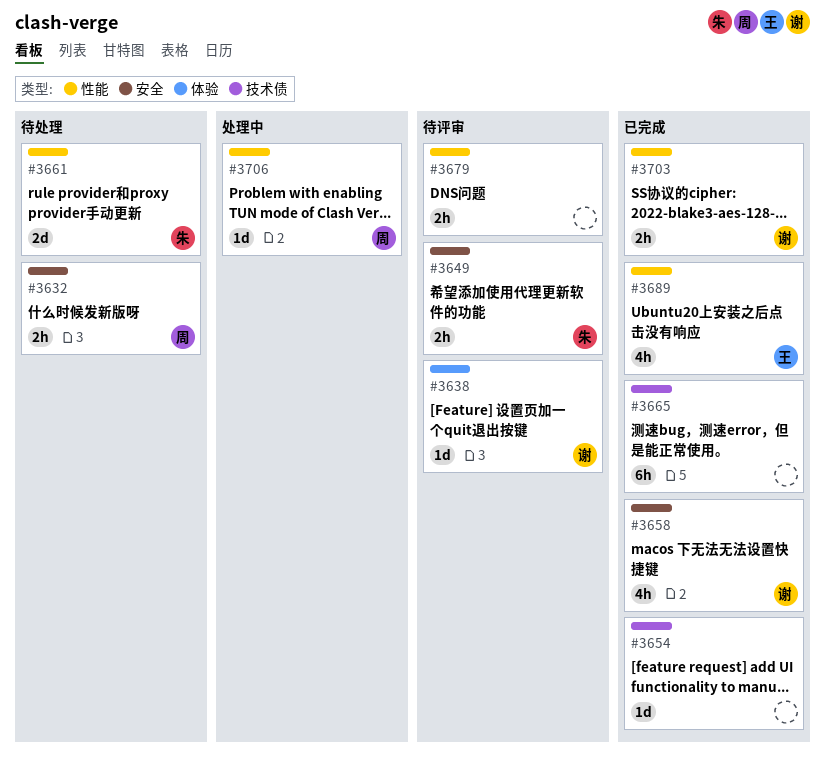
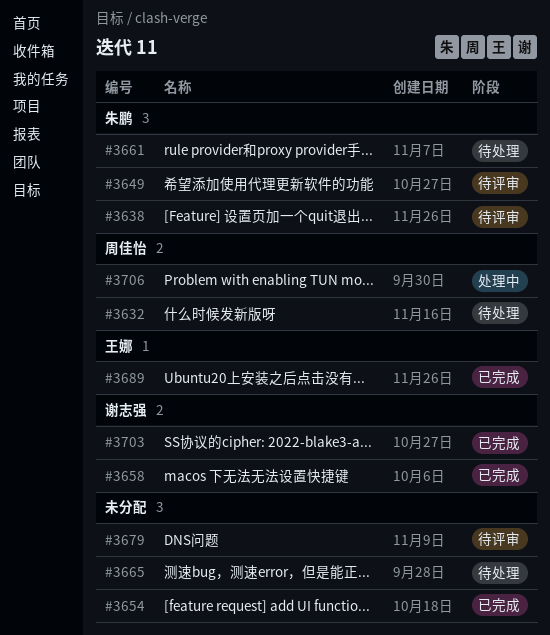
#3638, owner: 谢志强 -> 朱鹏
#3665, status: 已完成 -> 待处理

